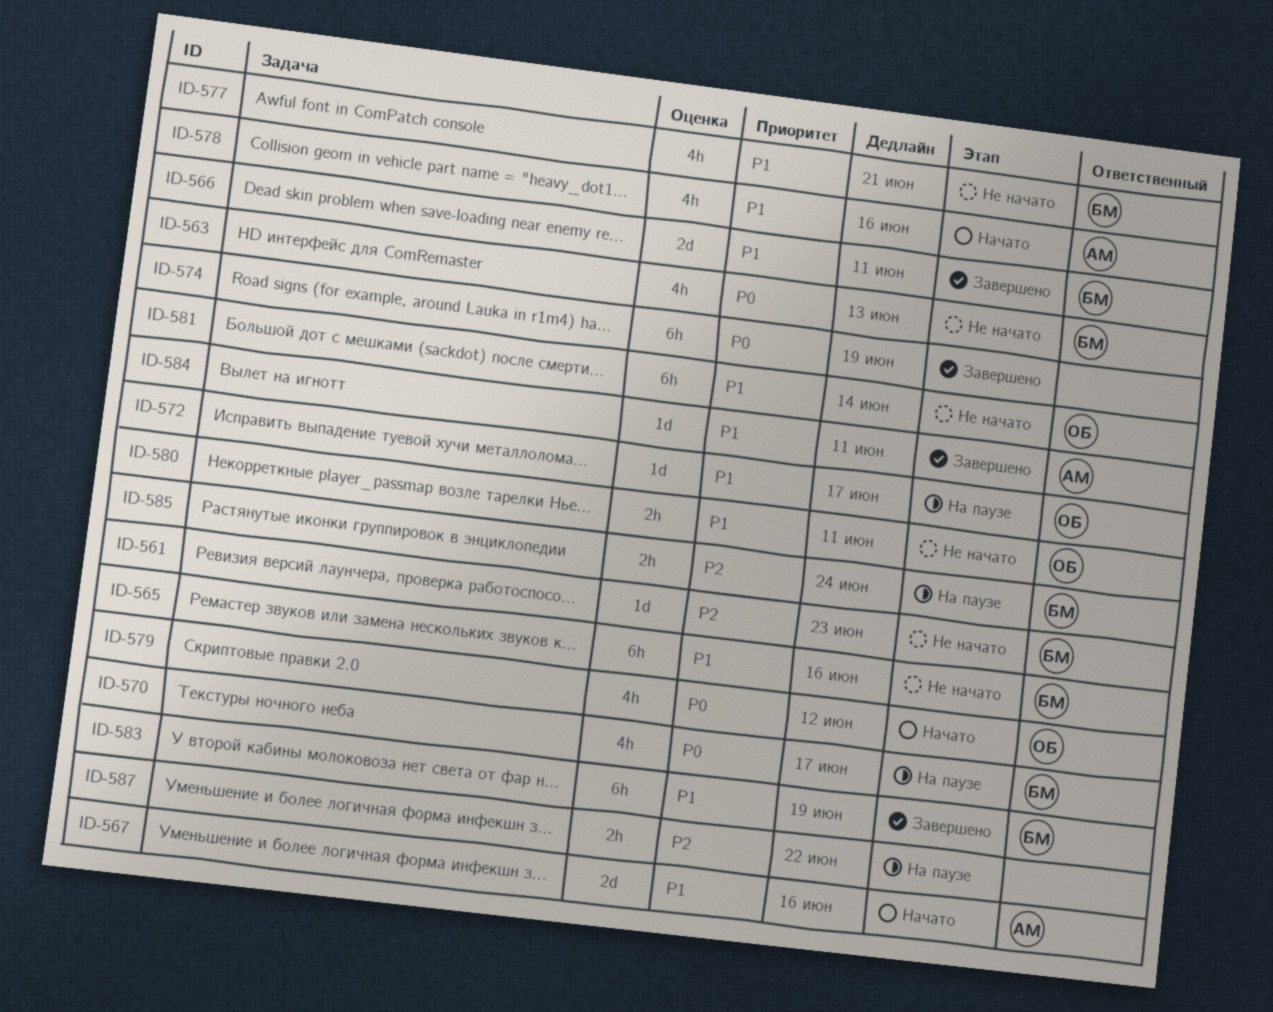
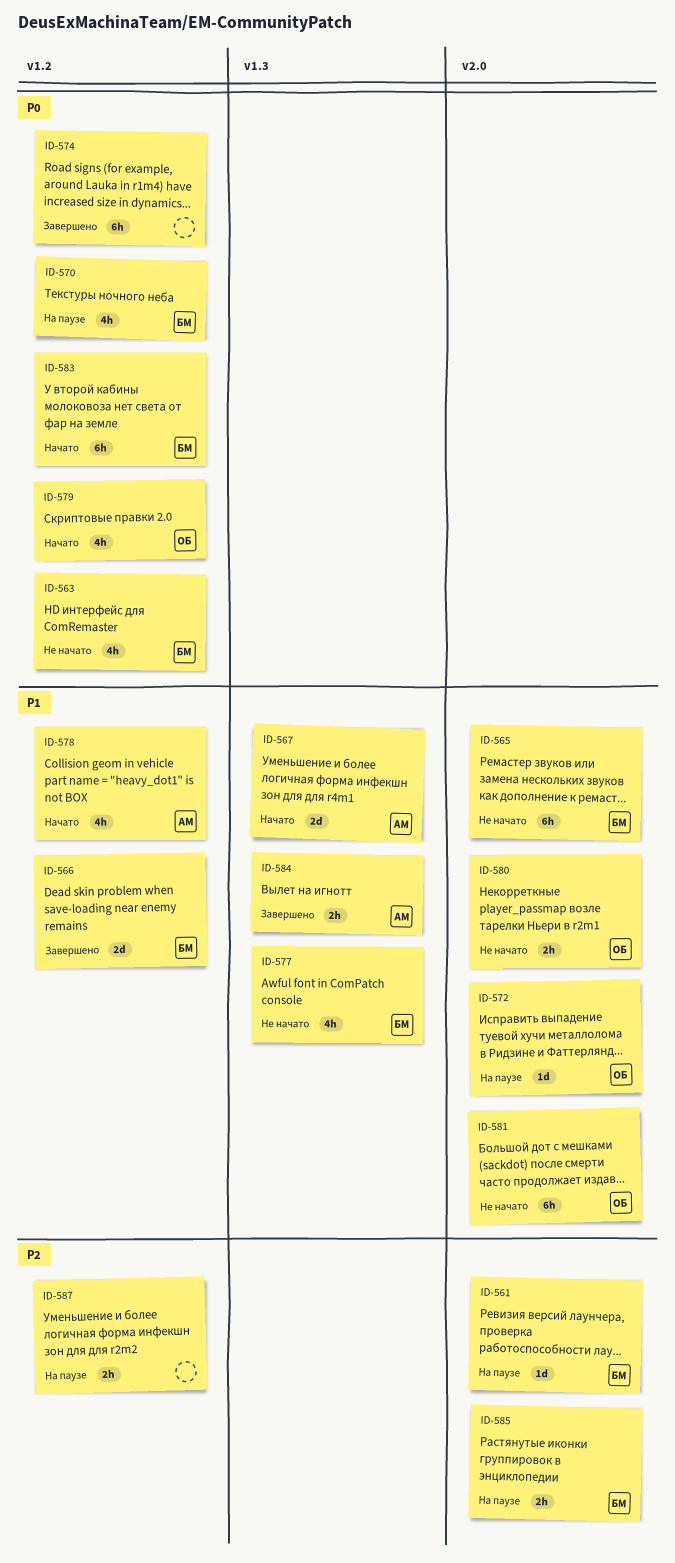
ID-561, status: Не начато -> На паузе
ID-583, status: Завершено -> Начато
ID-583, priority: P1 -> P0
ID-584, estimate: 1d -> 2h

